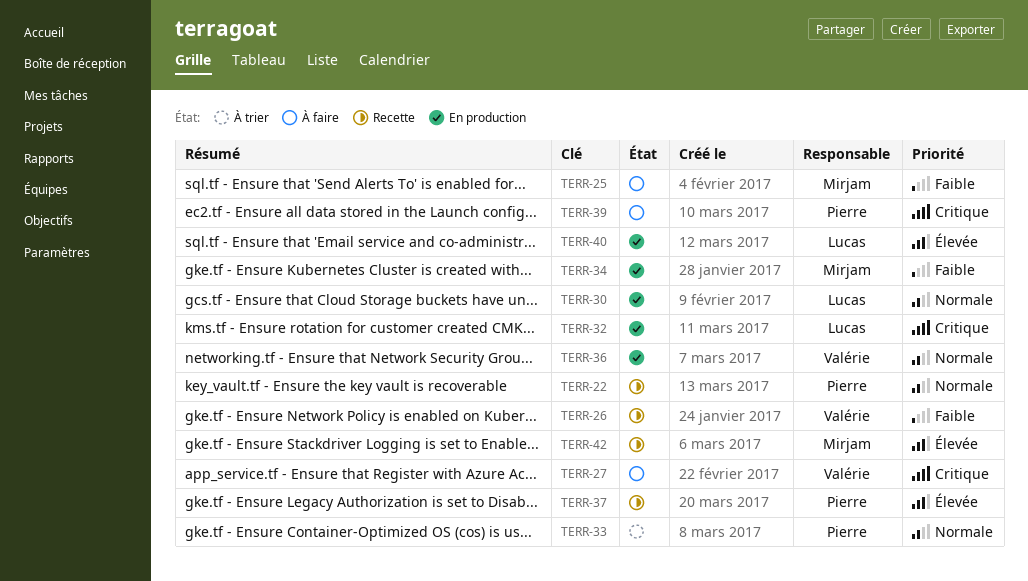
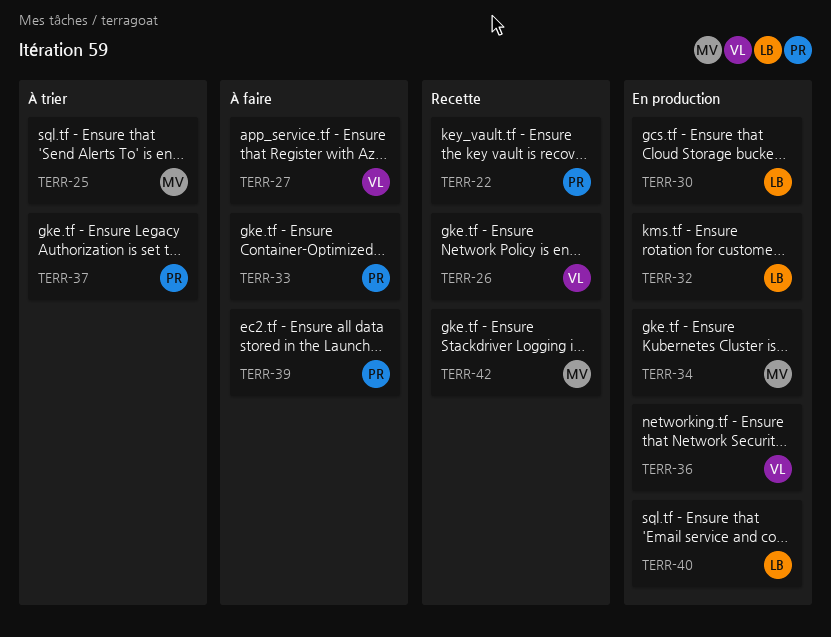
TERR-25, status: À faire -> À trier
TERR-33, status: À trier -> À faire
TERR-37, status: Recette -> À trier

